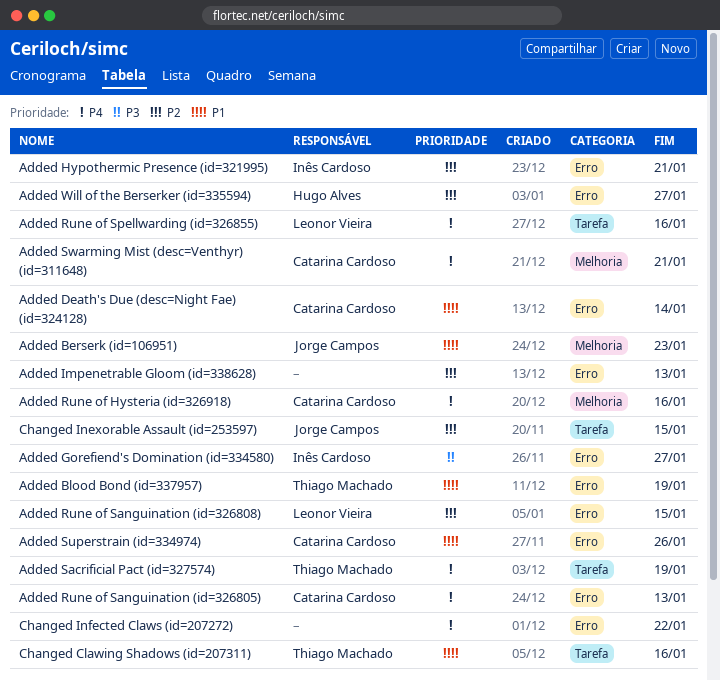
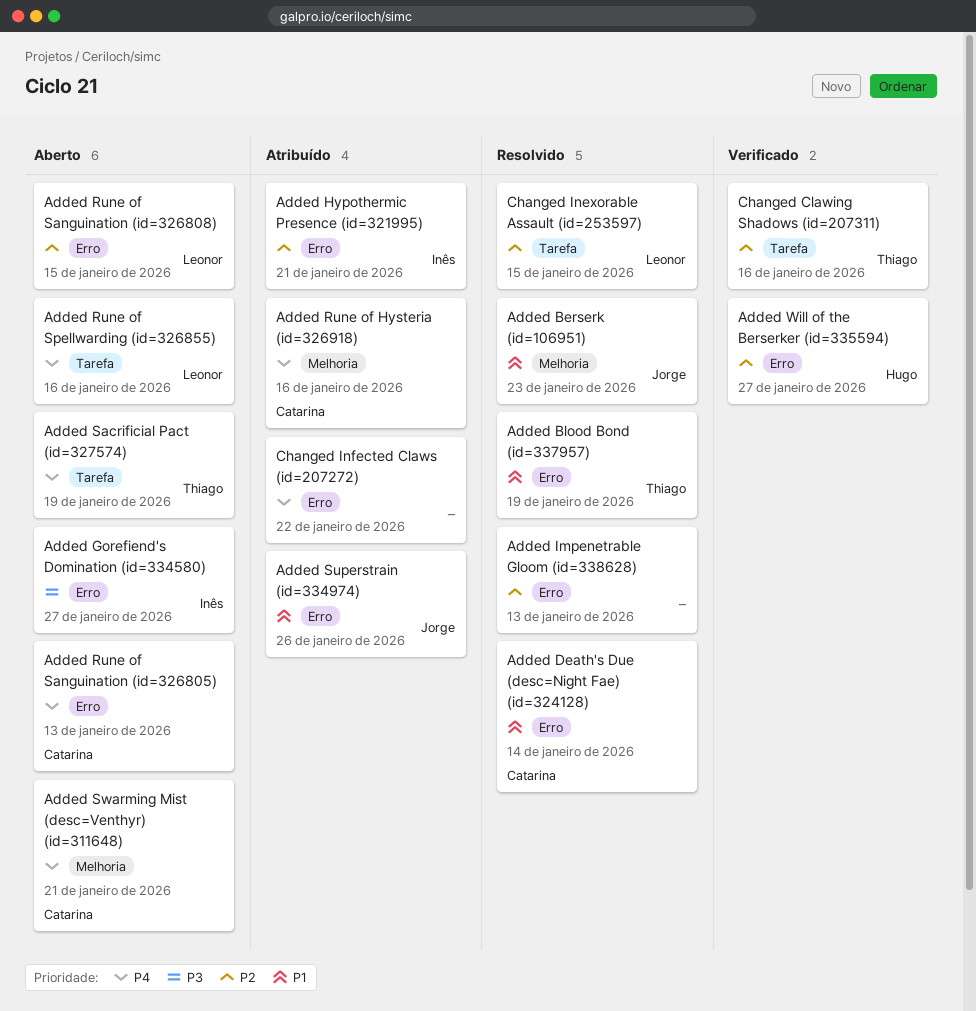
Added Superstrain (id=334974), owner: Catarina Cardoso -> Jorge Campos
Changed Clawing Shadows (id=207311), priority: P1 -> P2
Changed Inexorable Assault (id=253597), owner: Jorge Campos -> Leonor Vieira

